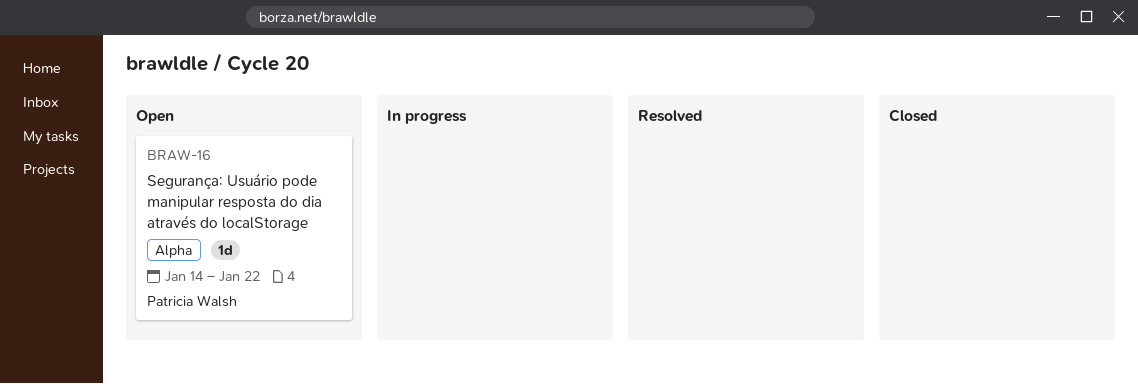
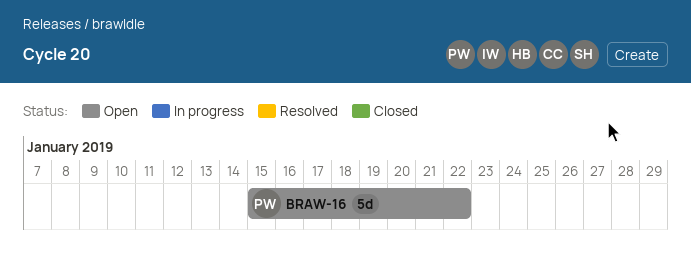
BRAW-16, estimate: 1d -> 5d
BRAW-16, start: Jan 14 -> Jan 15

